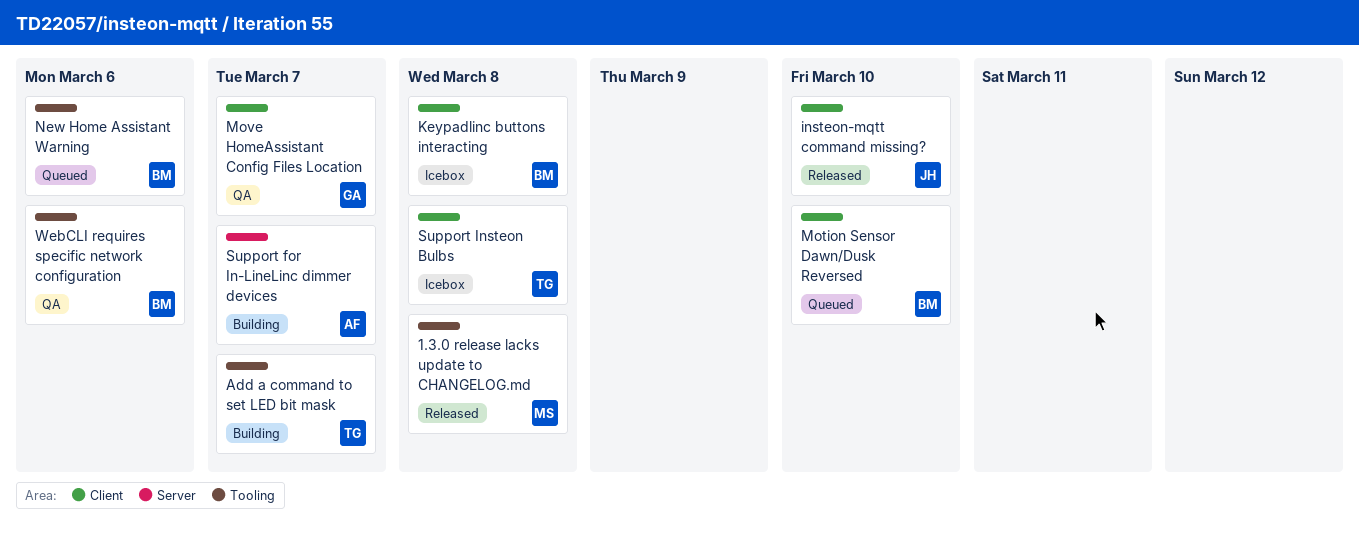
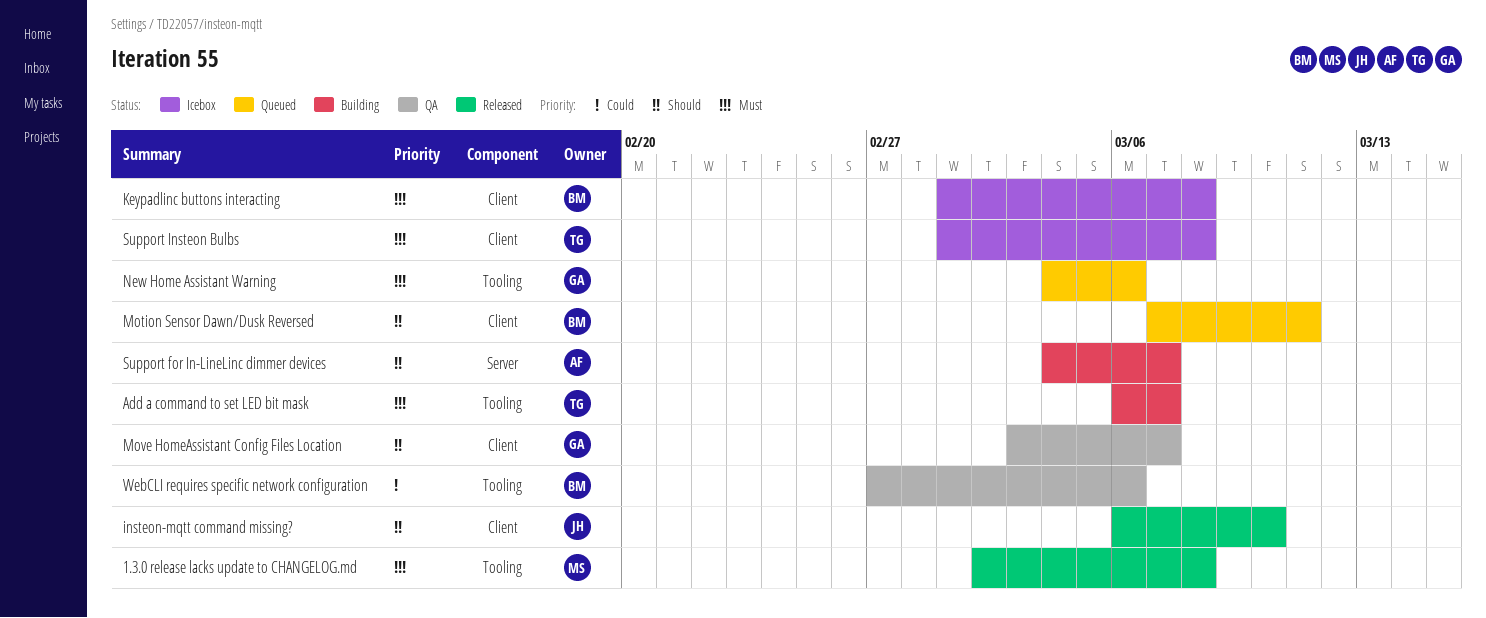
Motion Sensor Dawn/Dusk Reversed, due: Mar 10 -> Mar 11
New Home Assistant Warning, owner: BM -> GA

